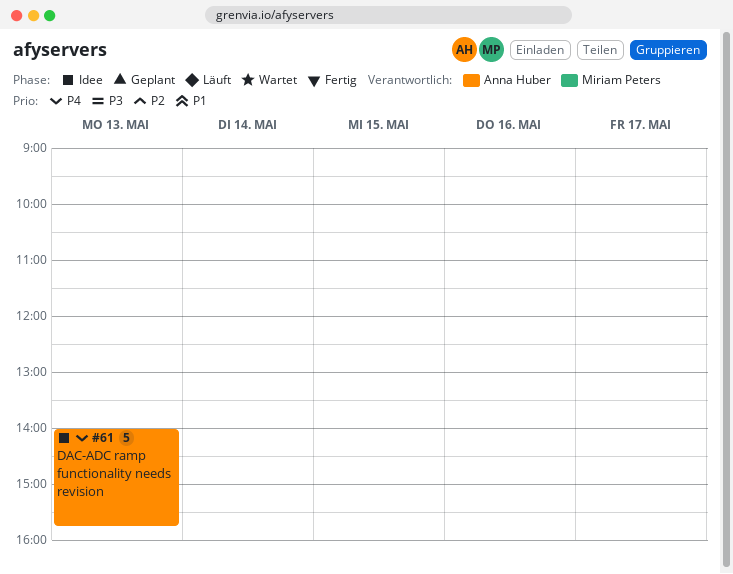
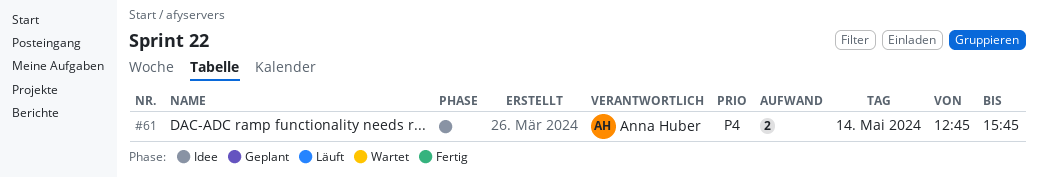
#61, estimate: 5 -> 2
#61, day: May 13 -> May 14
#61, begins: 14:00 -> 12:45

